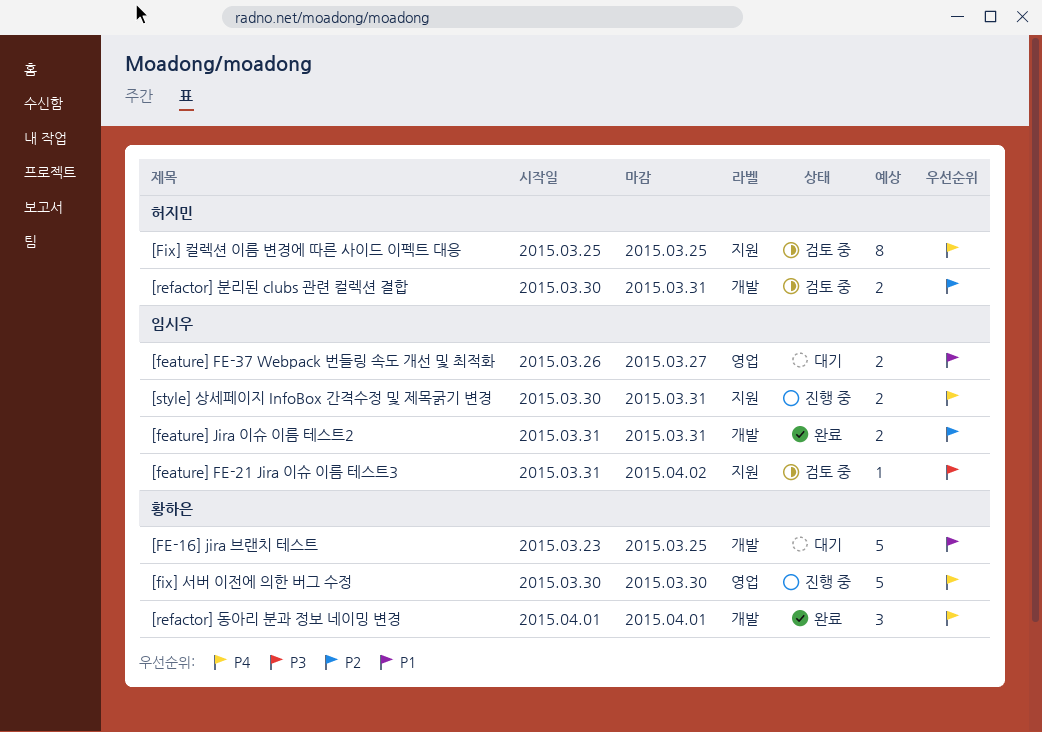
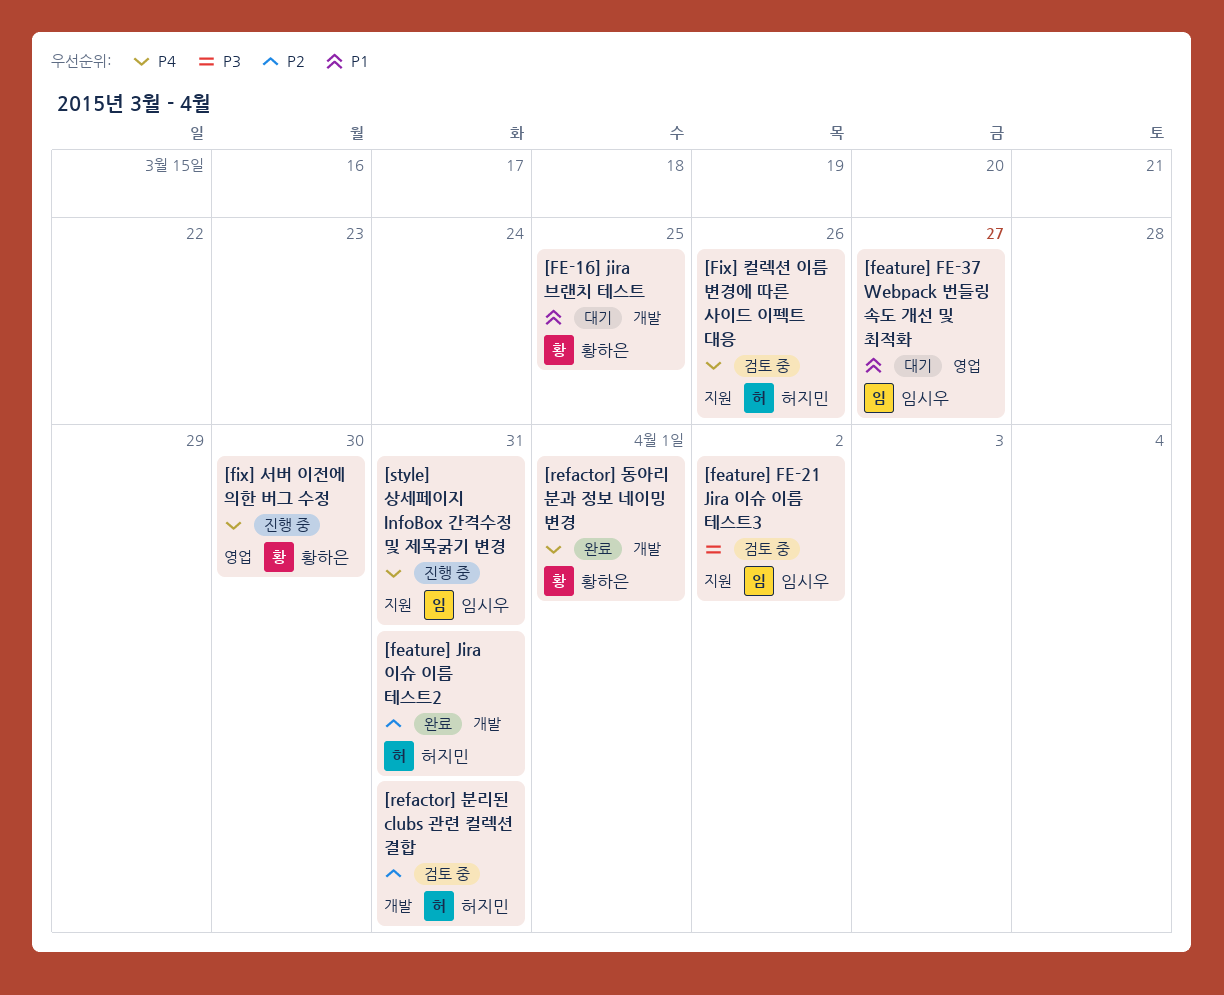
[feature] Jira 이슈 이름 테스트2, owner: 임시우 -> 허지민
[Fix] 컬렉션 이름 변경에 따른 사이드 이펙트 대응, due: Mar 25 -> Mar 26

